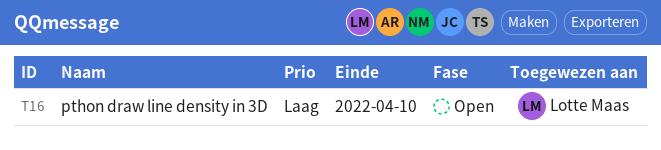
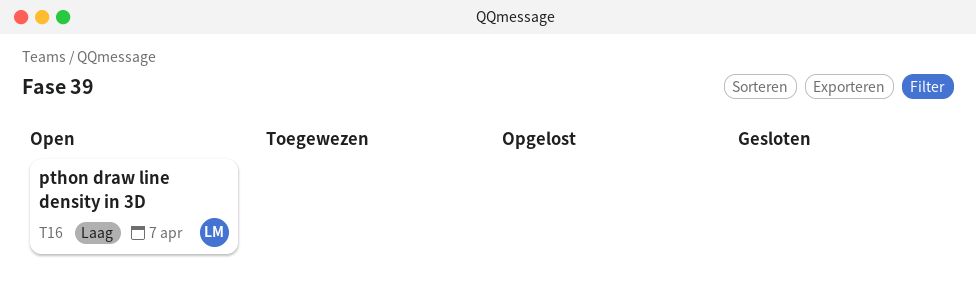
T16, due: Apr 10 -> Apr 7

